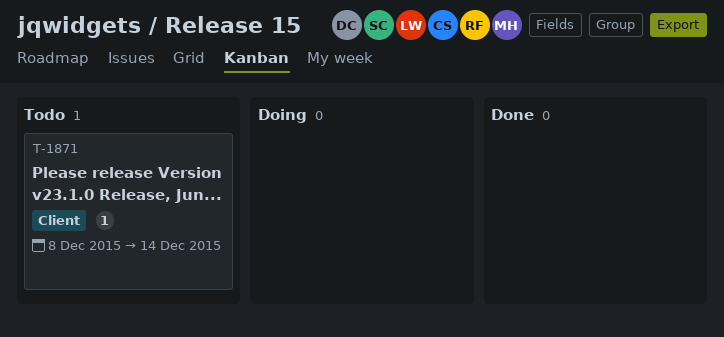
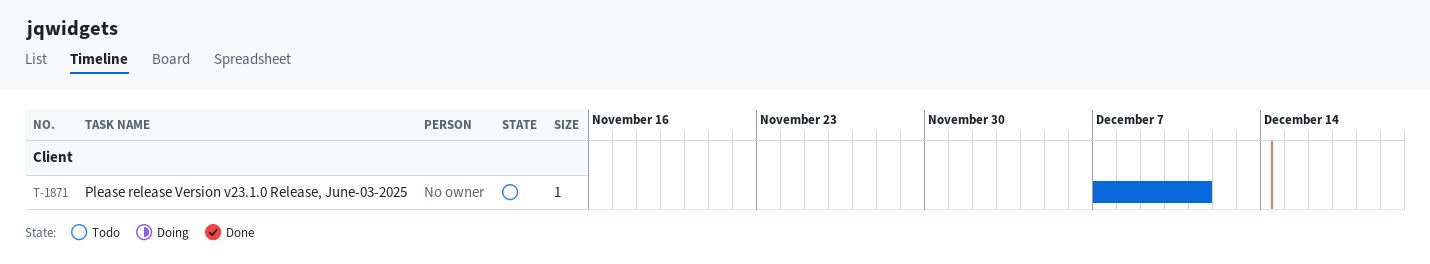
T-1871, start: Dec 8 -> Dec 7
T-1871, due: Dec 14 -> Dec 11

